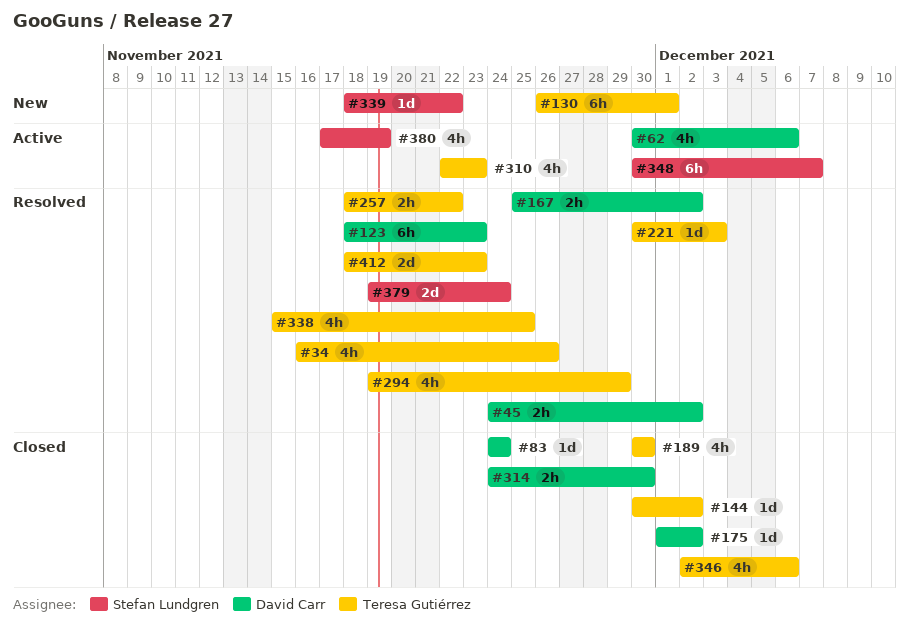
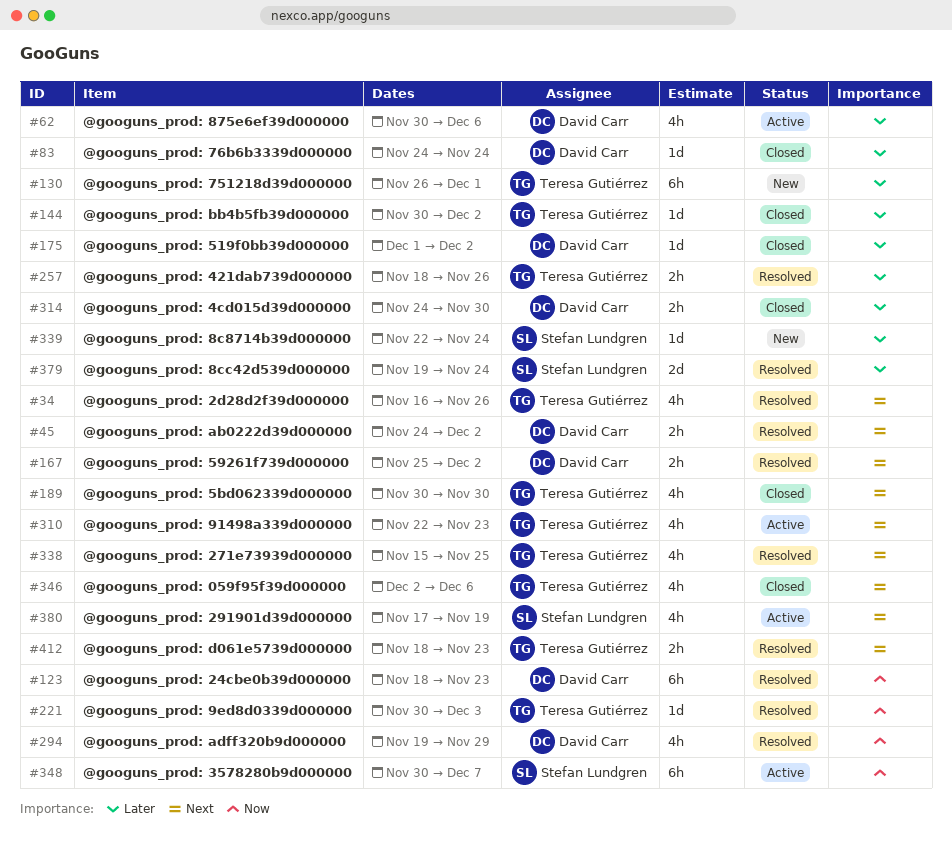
#257, due: Nov 22 -> Nov 26
#294, owner: Teresa Gutiérrez -> David Carr
#339, start: Nov 18 -> Nov 22
#339, due: Nov 22 -> Nov 24
#412, estimate: 2d -> 2h

